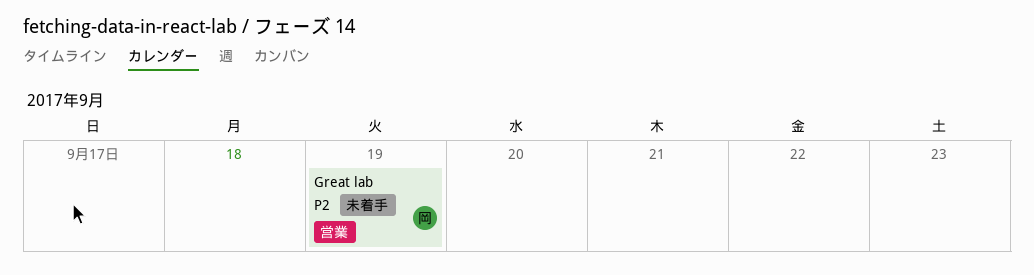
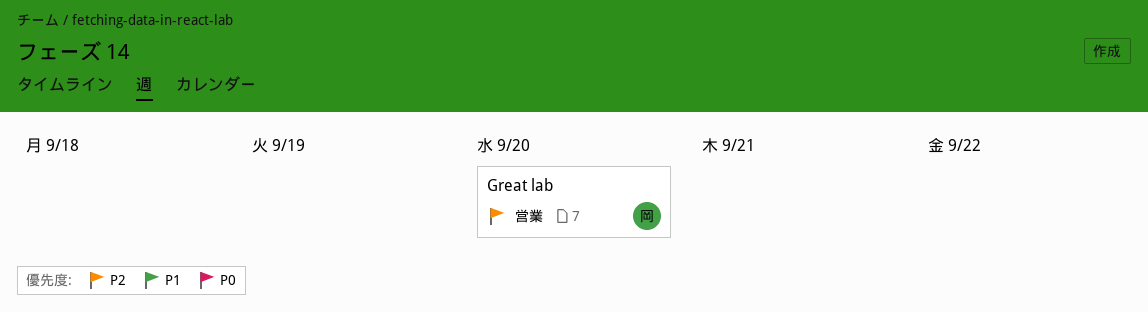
Great lab, due: Sep 19 -> Sep 20

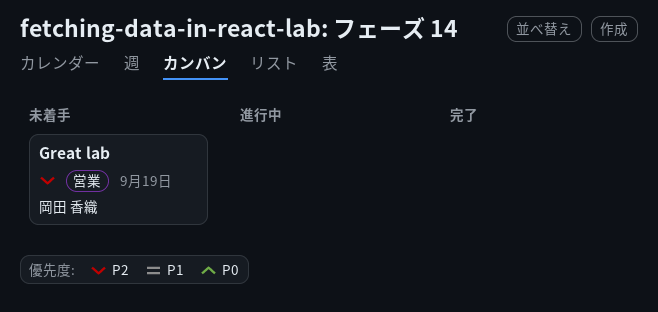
Great lab, due: Sep 20 -> Sep 19

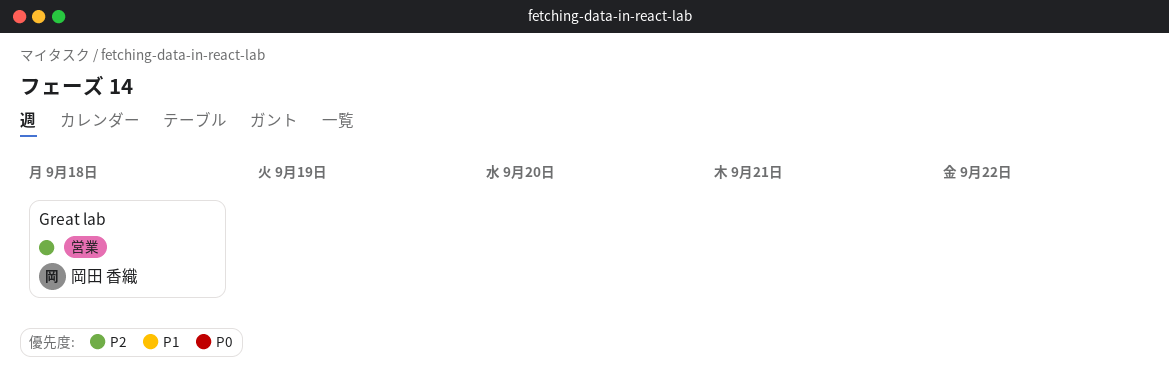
Great lab, due: Sep 19 -> Sep 18

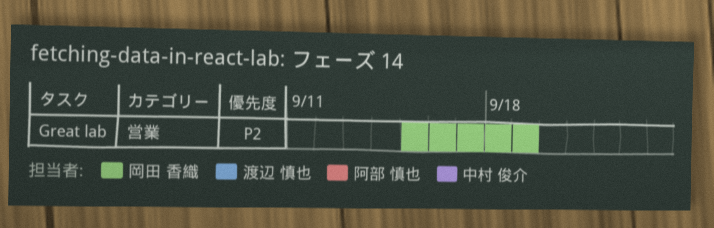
Great lab, due: Sep 18 -> Sep 19

